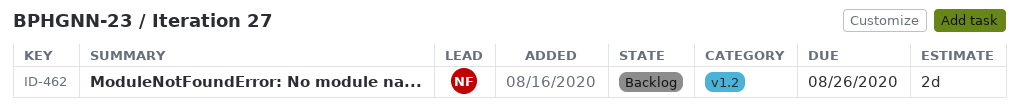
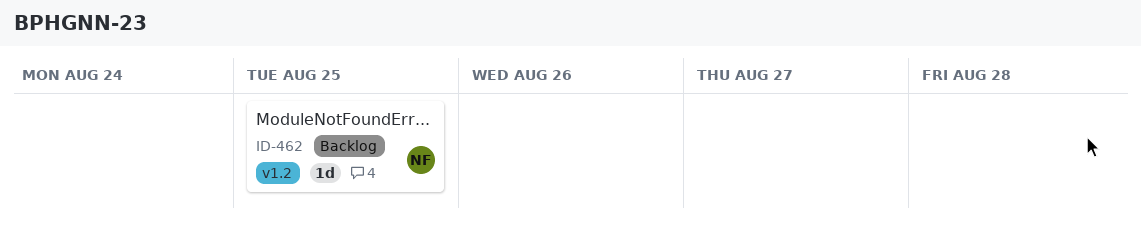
ID-462, estimate: 2d -> 1d
ID-462, due: Aug 26 -> Aug 25

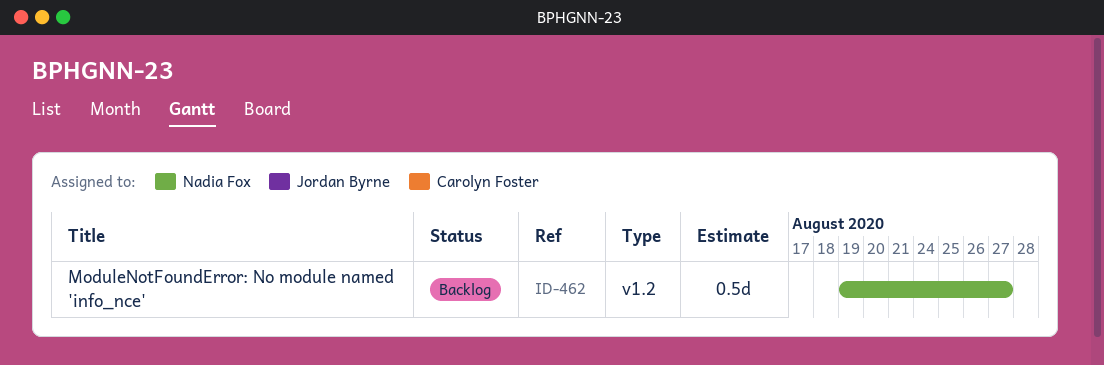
ID-462, estimate: 1d -> 0.5d
ID-462, due: Aug 25 -> Aug 27

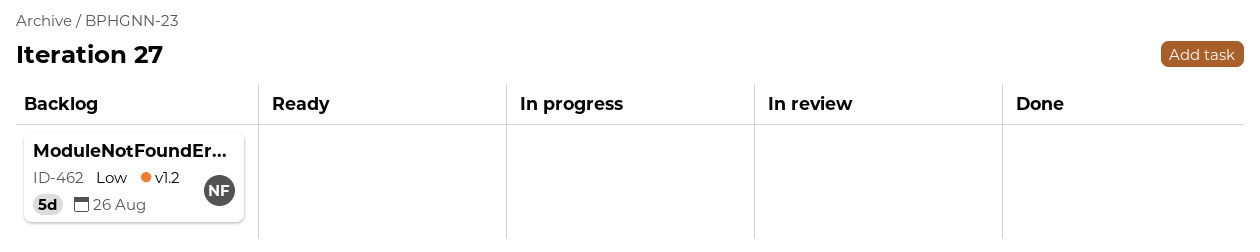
ID-462, estimate: 0.5d -> 5d
ID-462, due: Aug 27 -> Aug 26

